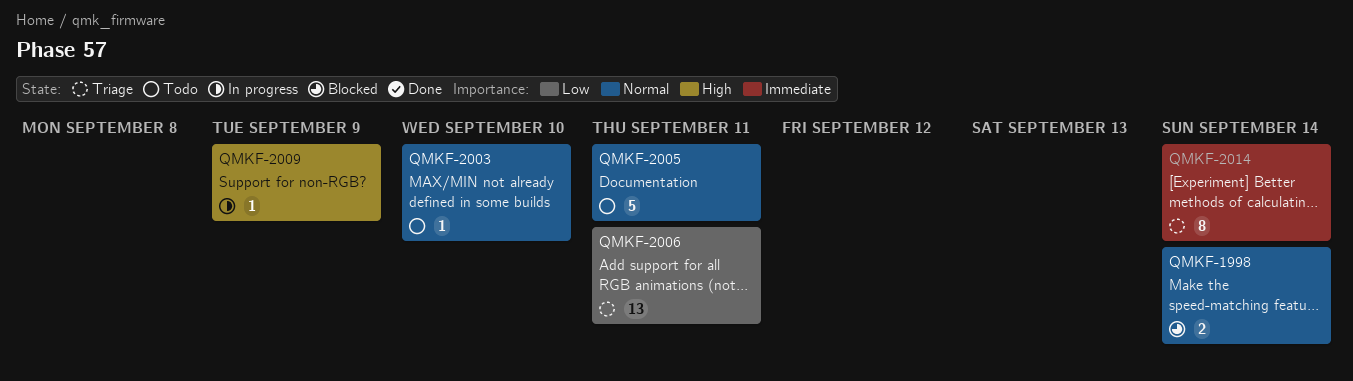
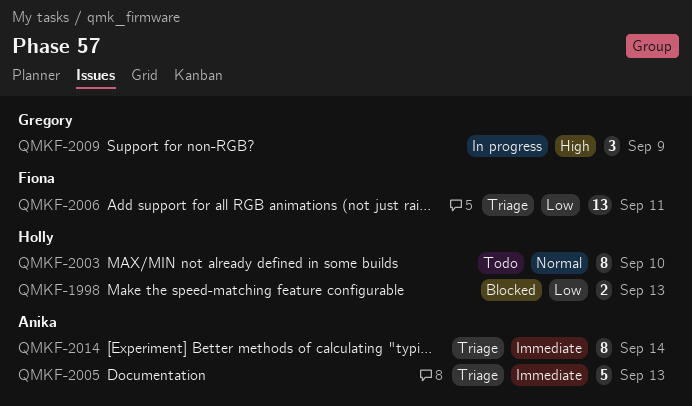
QMKF-1998, priority: Normal -> Low
QMKF-1998, due: Sep 14 -> Sep 13
QMKF-2003, estimate: 1 -> 8
QMKF-2005, status: Todo -> Triage
QMKF-2005, priority: Normal -> Immediate
QMKF-2005, due: Sep 11 -> Sep 13
QMKF-2009, estimate: 1 -> 3

